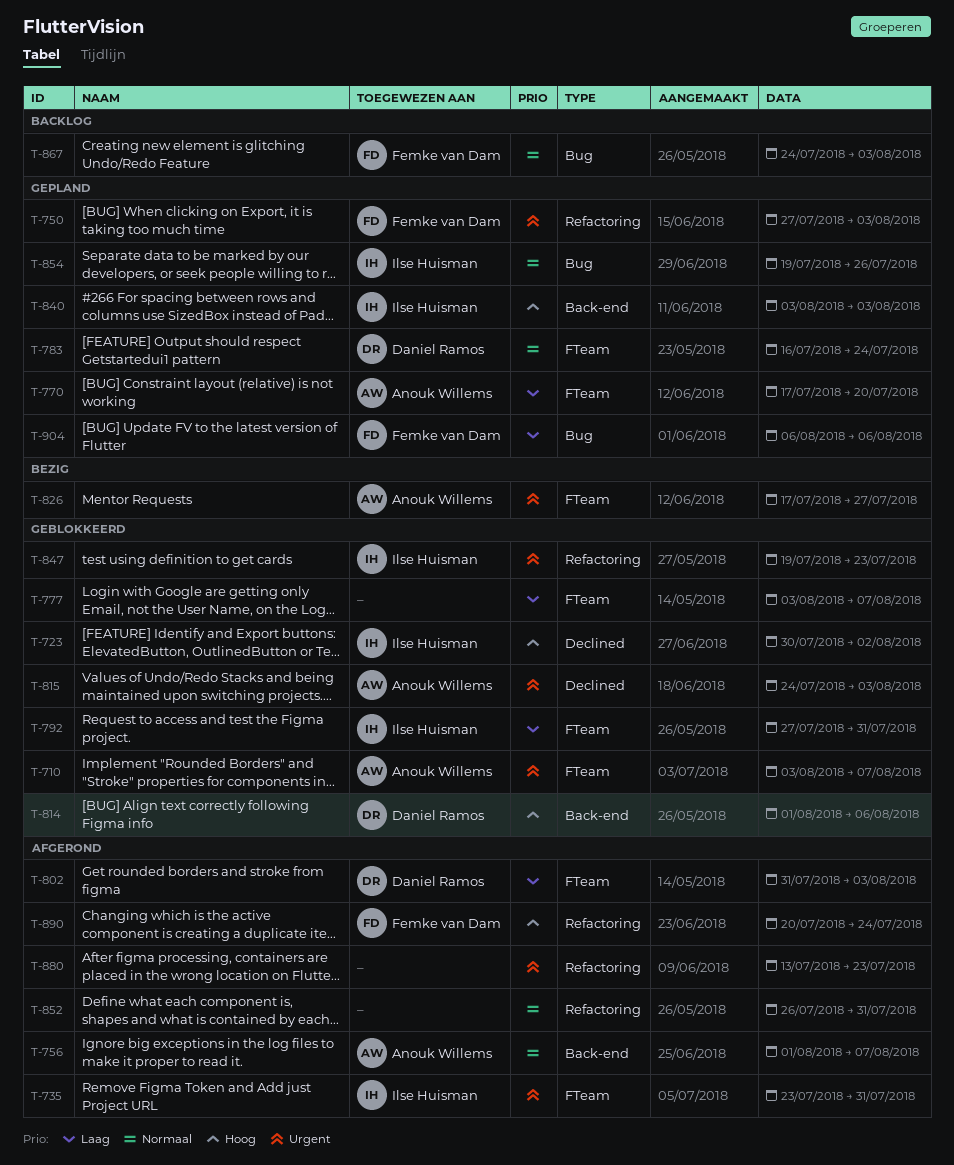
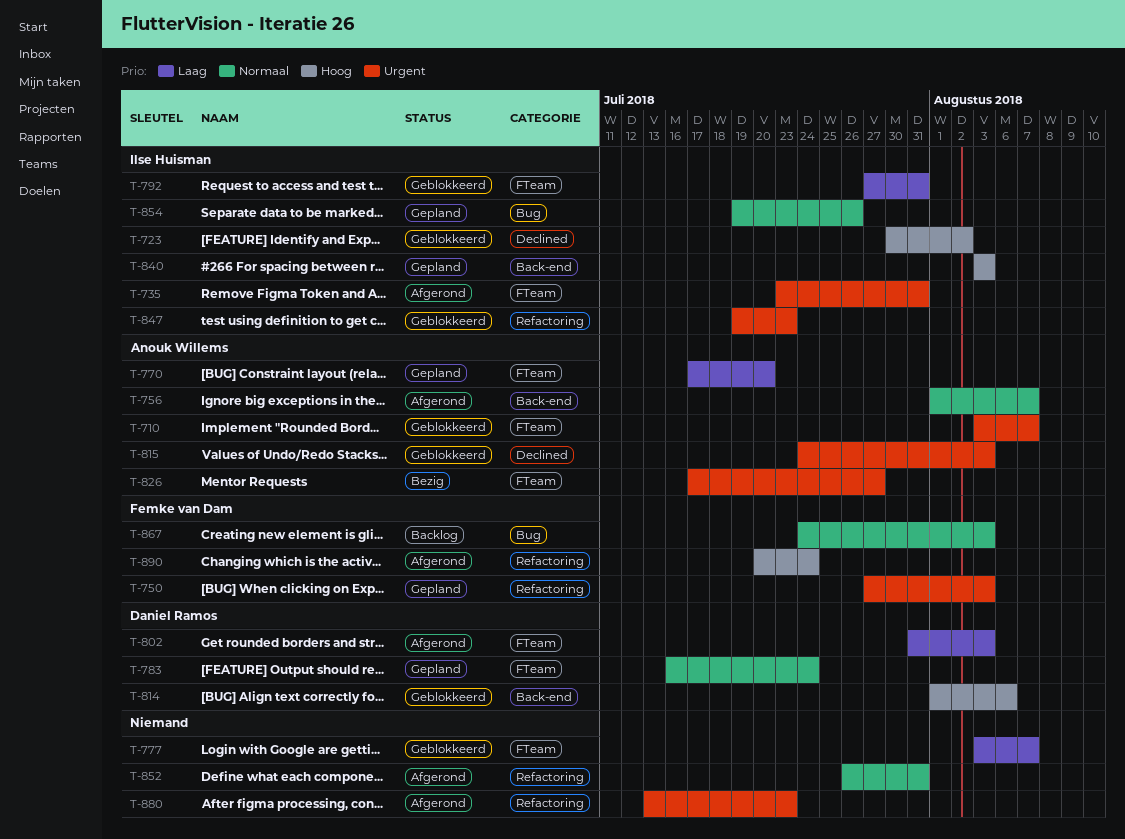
T-904: present -> none

